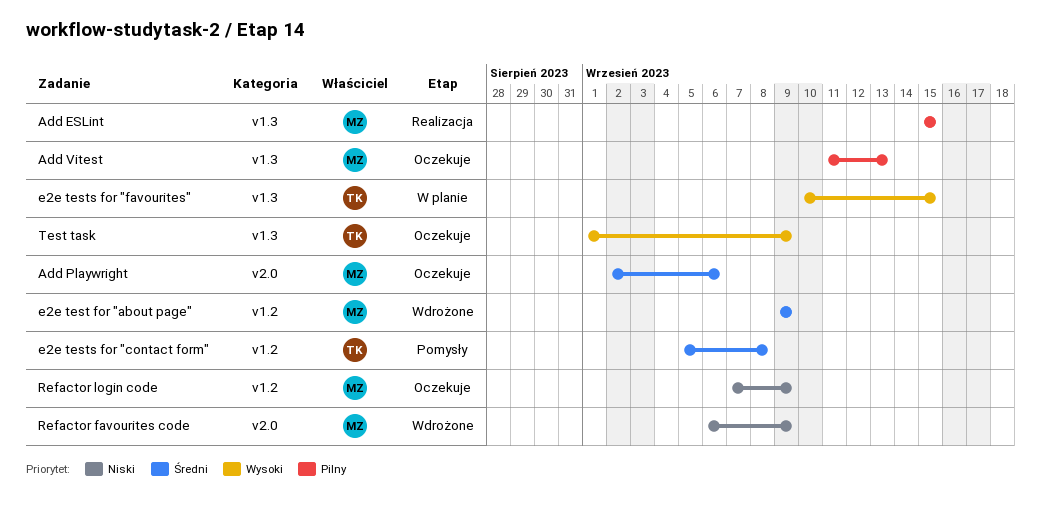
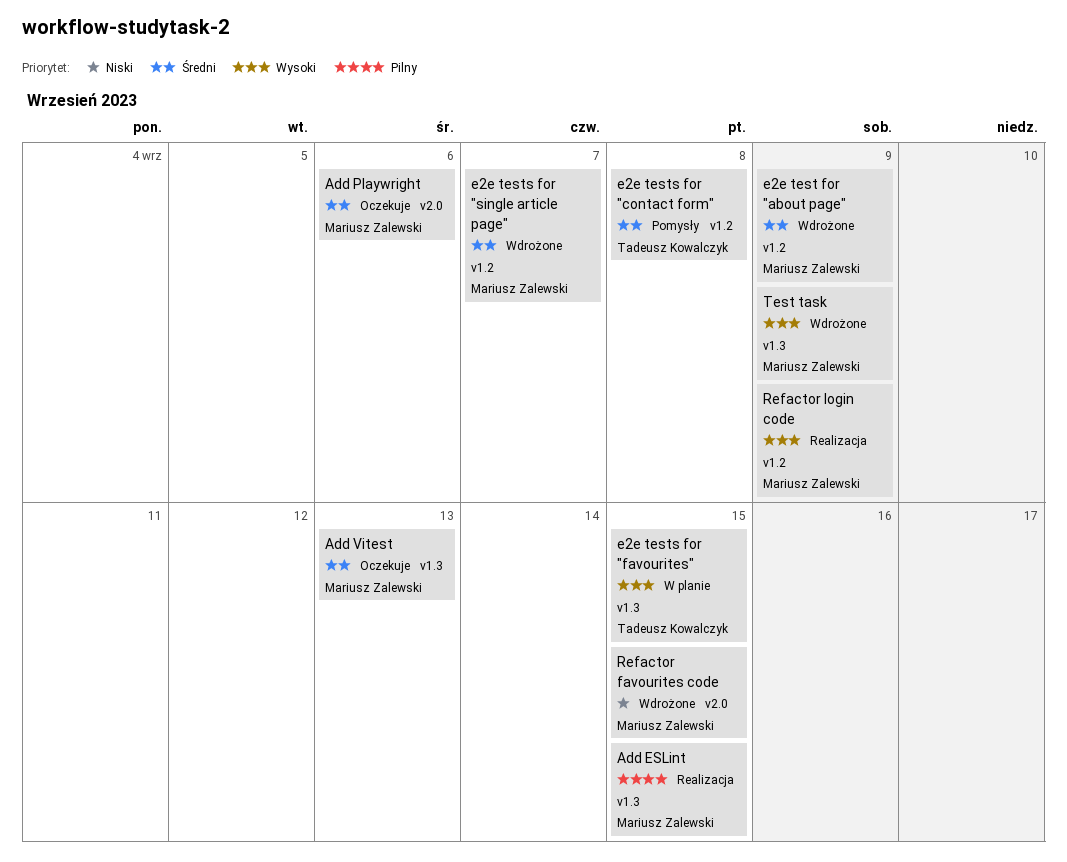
Add Vitest, priority: Pilny -> Średni
e2e tests for "single article page": none -> present
Refactor favourites code, due: Sep 9 -> Sep 15
Refactor login code, status: Oczekuje -> Realizacja
Refactor login code, priority: Niski -> Wysoki
Test task, status: Oczekuje -> Wdrożone
Test task, owner: Tadeusz Kowalczyk -> Mariusz Zalewski

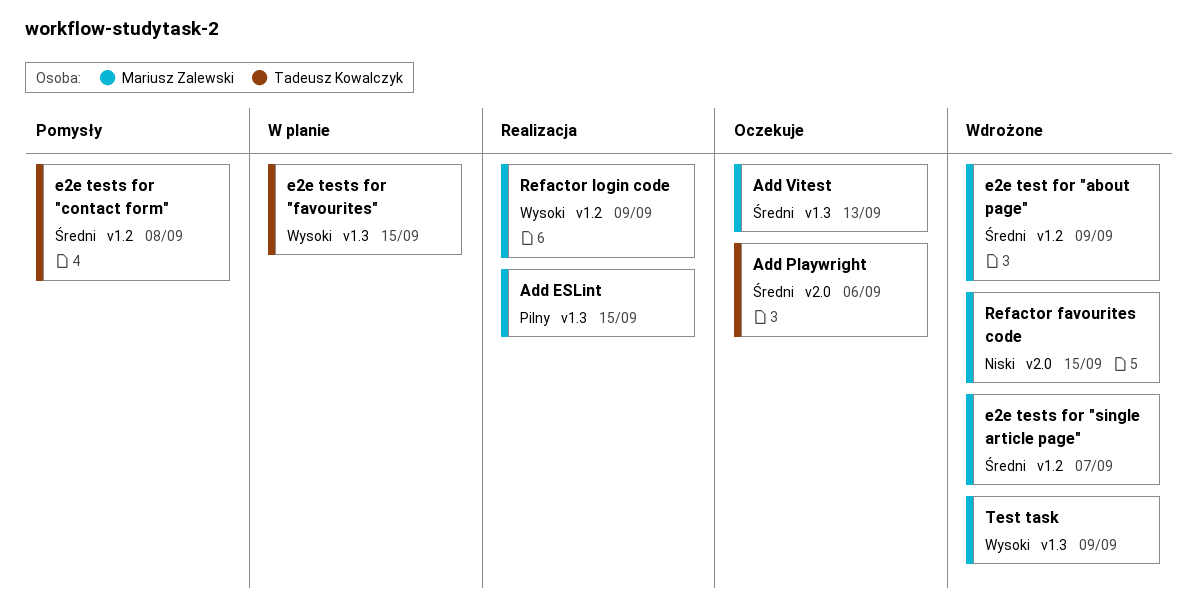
Add Playwright, owner: Mariusz Zalewski -> Tadeusz Kowalczyk

